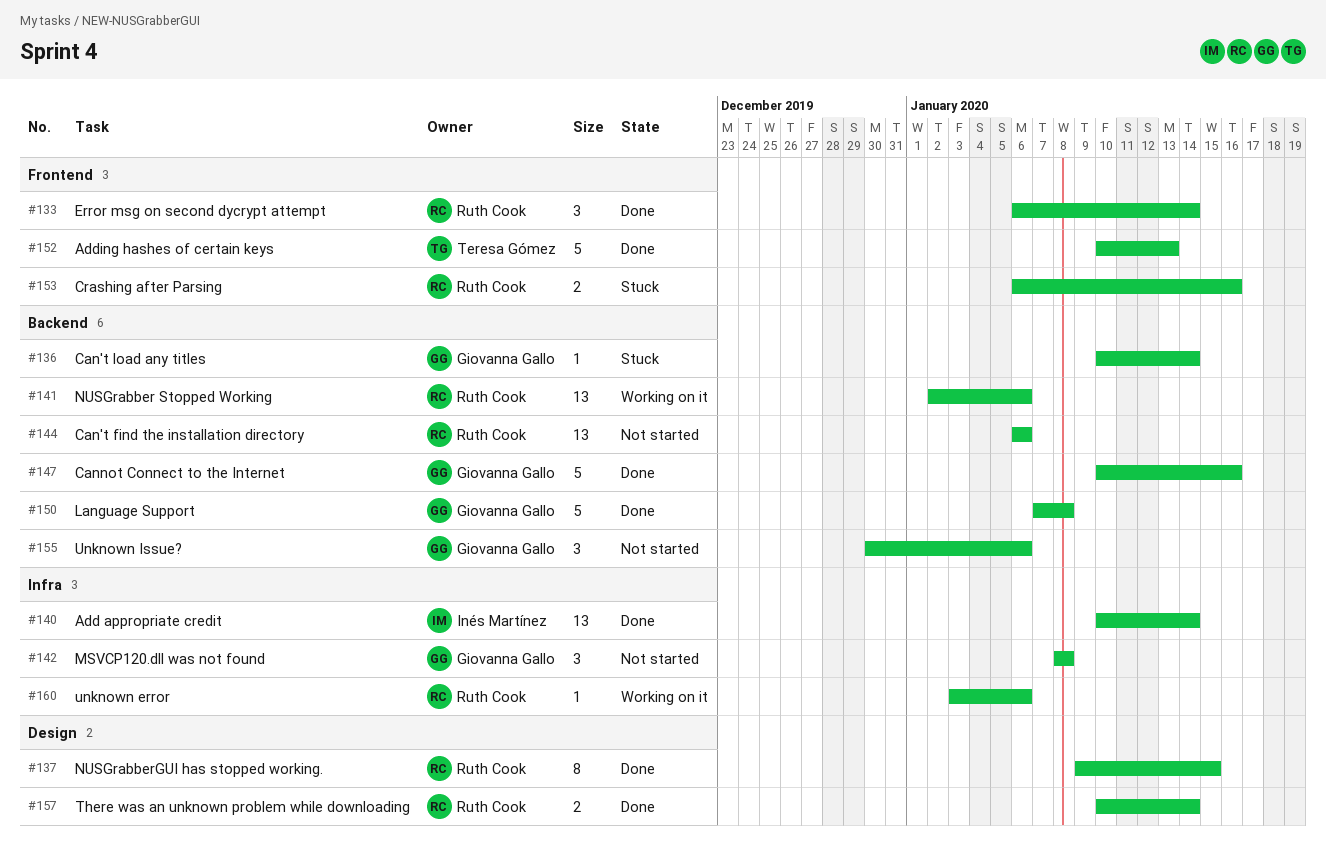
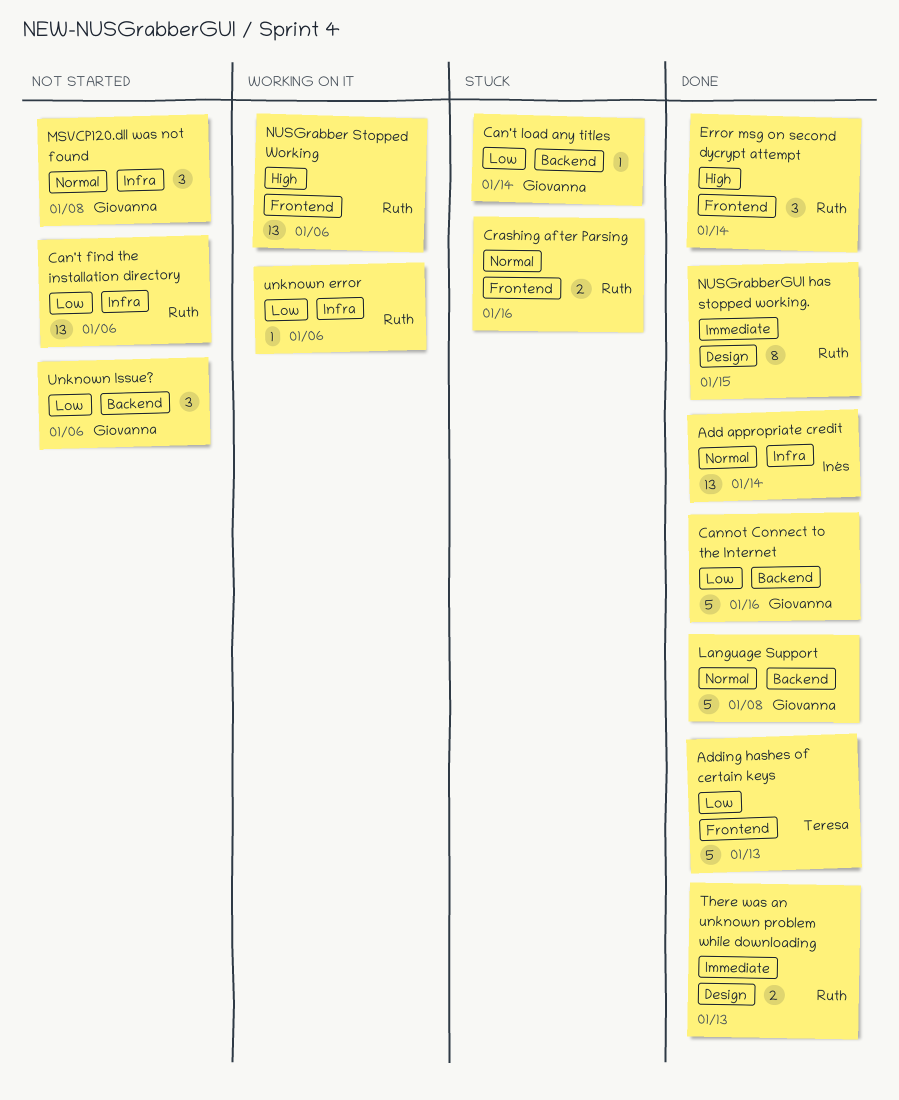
Can't find the installation directory, label: Backend -> Infra
NUSGrabber Stopped Working, label: Backend -> Frontend
There was an unknown problem while downloading, due: Jan 14 -> Jan 13

